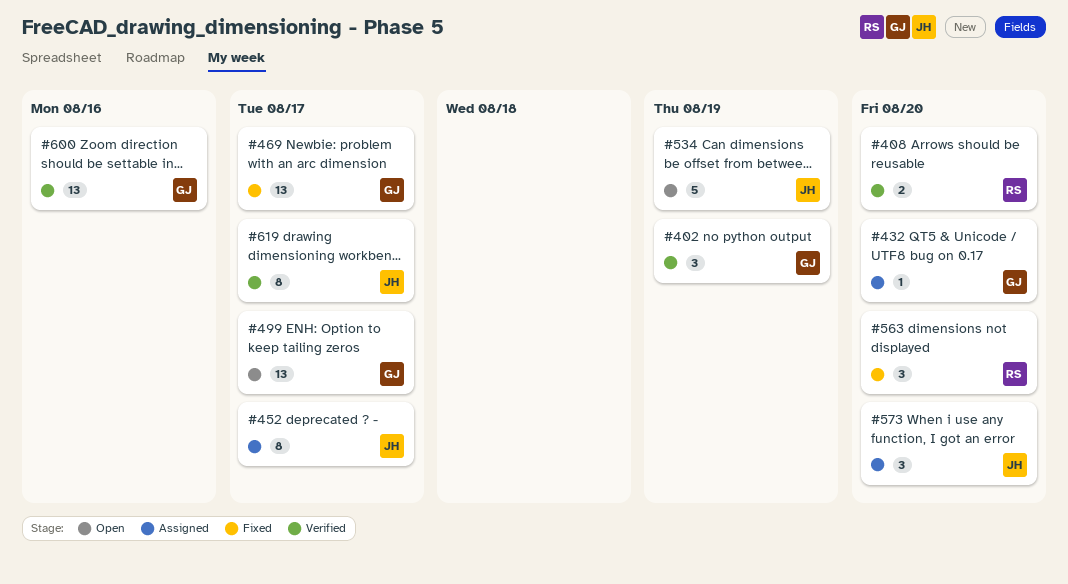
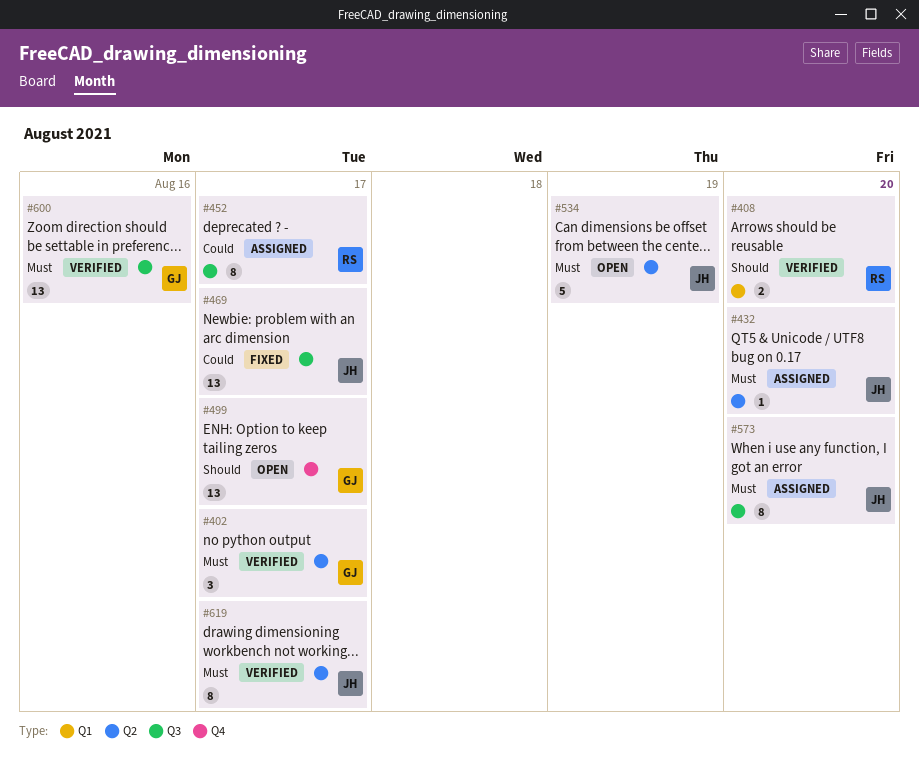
#402, due: Aug 19 -> Aug 17
#432, owner: GJ -> JH
#452, owner: JH -> RS
#469, owner: GJ -> JH
#563: present -> none
#573, estimate: 3 -> 8

